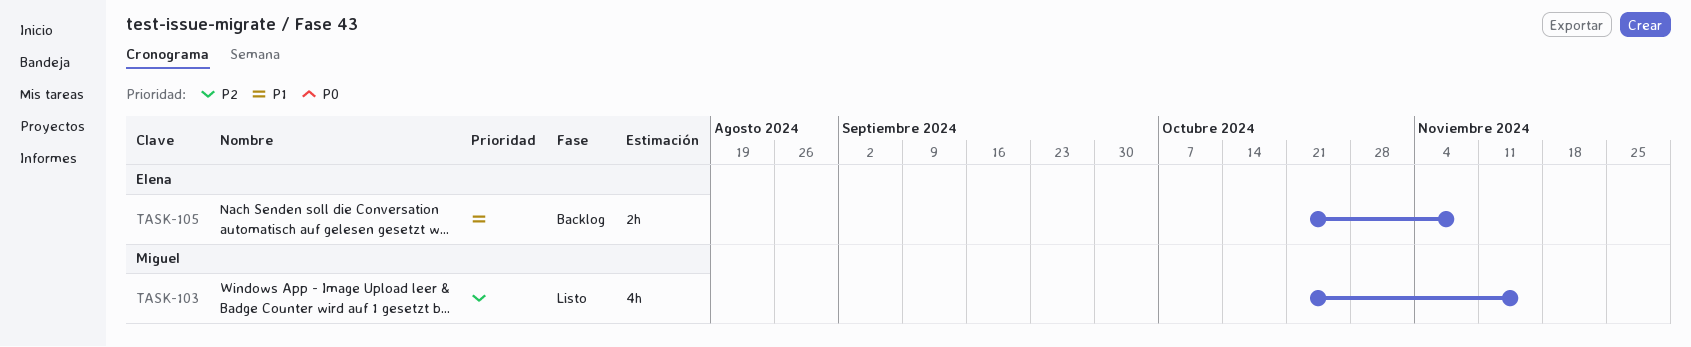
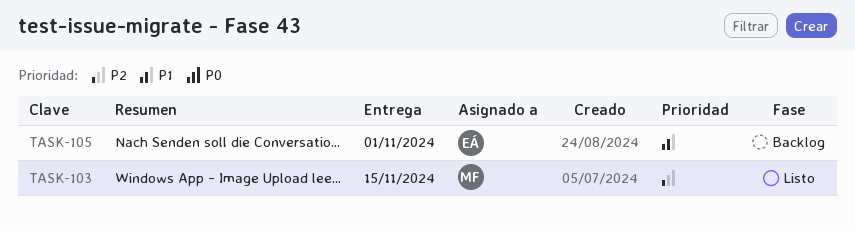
TASK-105, due: Nov 8 -> Nov 1

